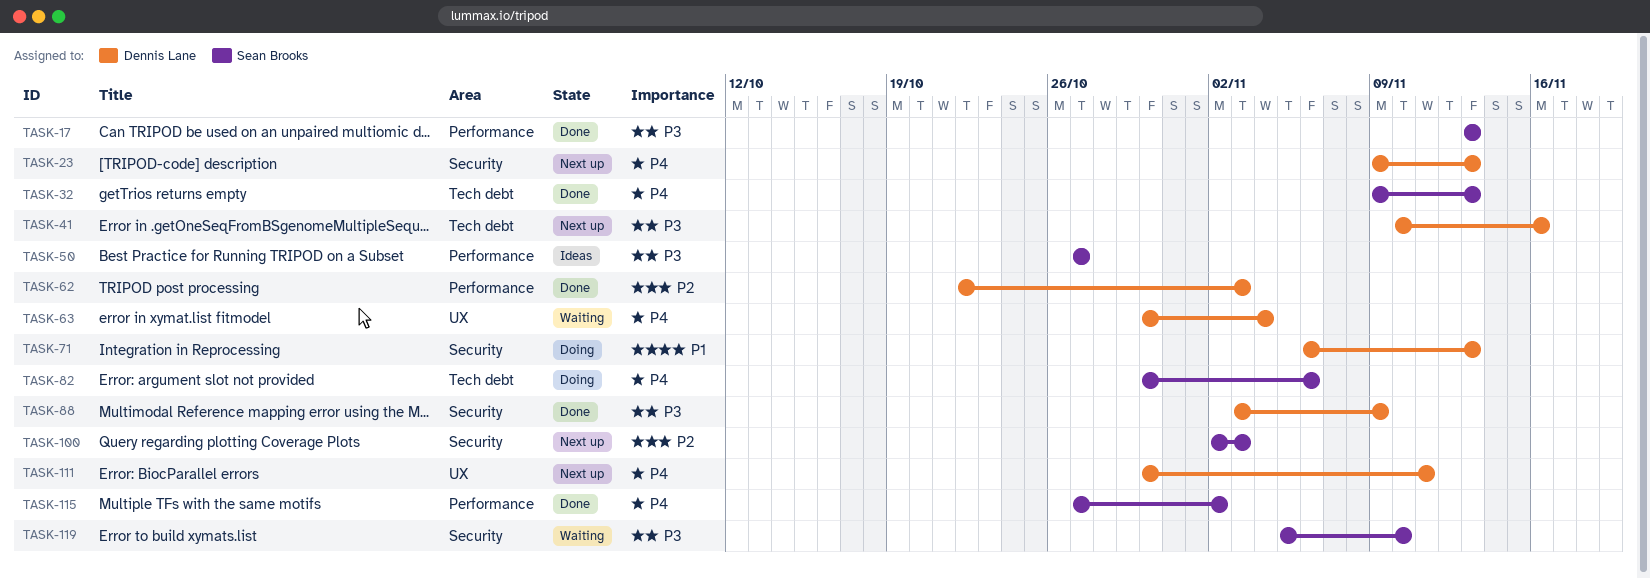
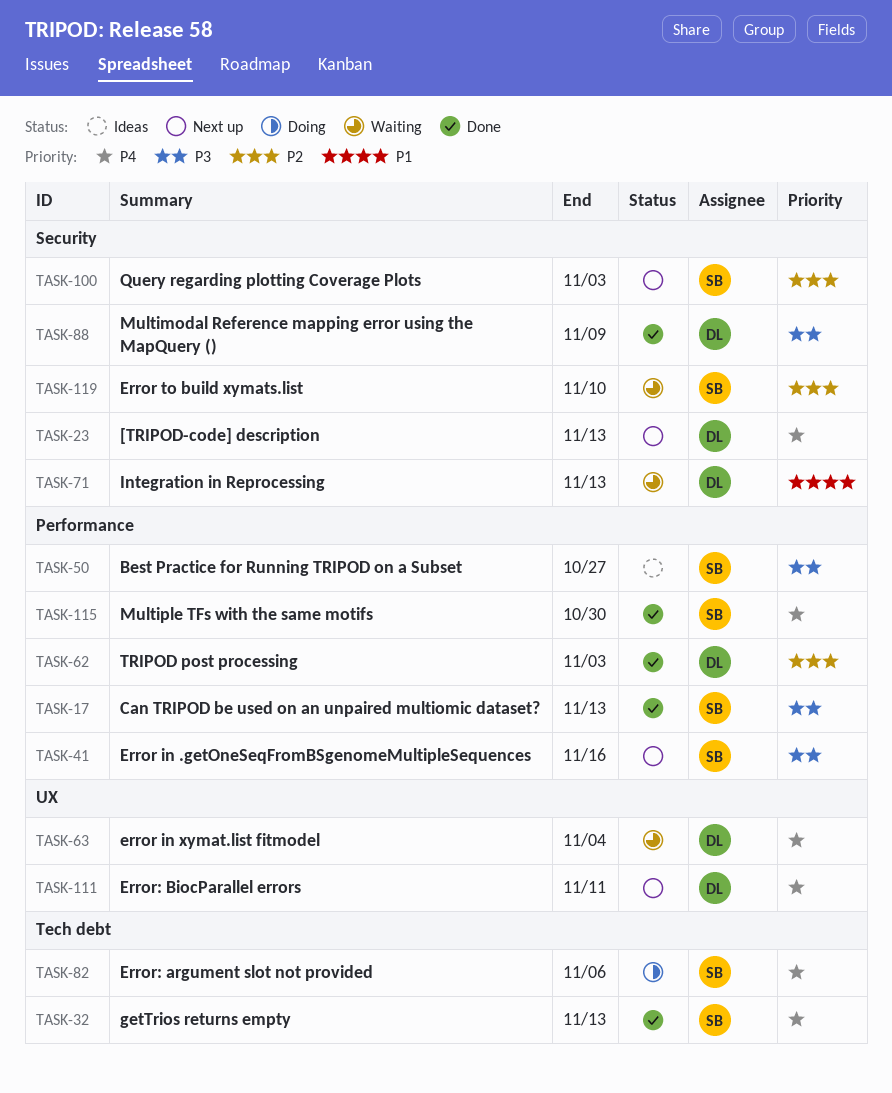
TASK-41, owner: Dennis Lane -> Sean Brooks
TASK-41, label: Tech debt -> Performance
TASK-71, status: Doing -> Waiting
TASK-115, due: Nov 2 -> Oct 30
TASK-119, priority: P3 -> P2

